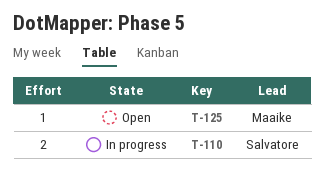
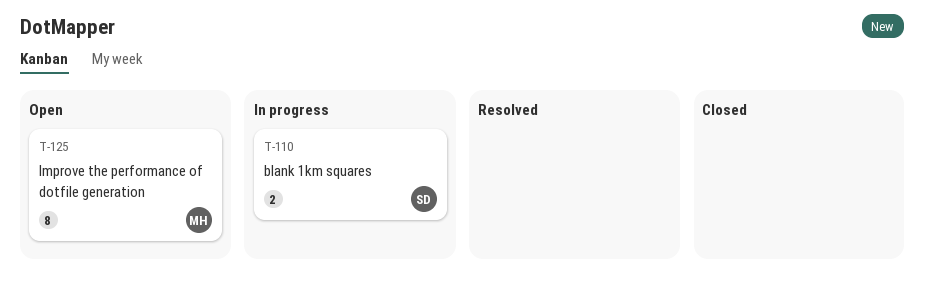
T-125, estimate: 1 -> 8

